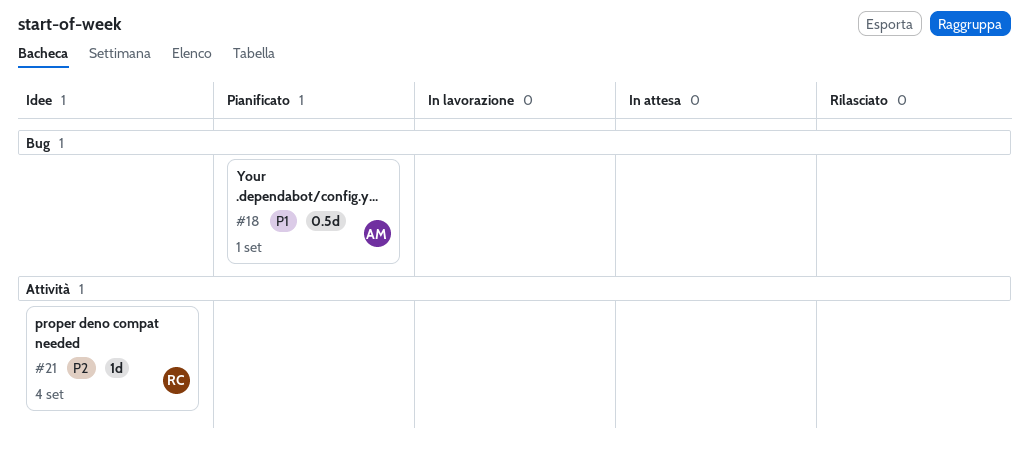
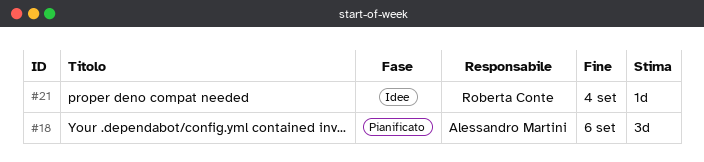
#18, estimate: 0.5d -> 3d
#18, due: Sep 1 -> Sep 6

